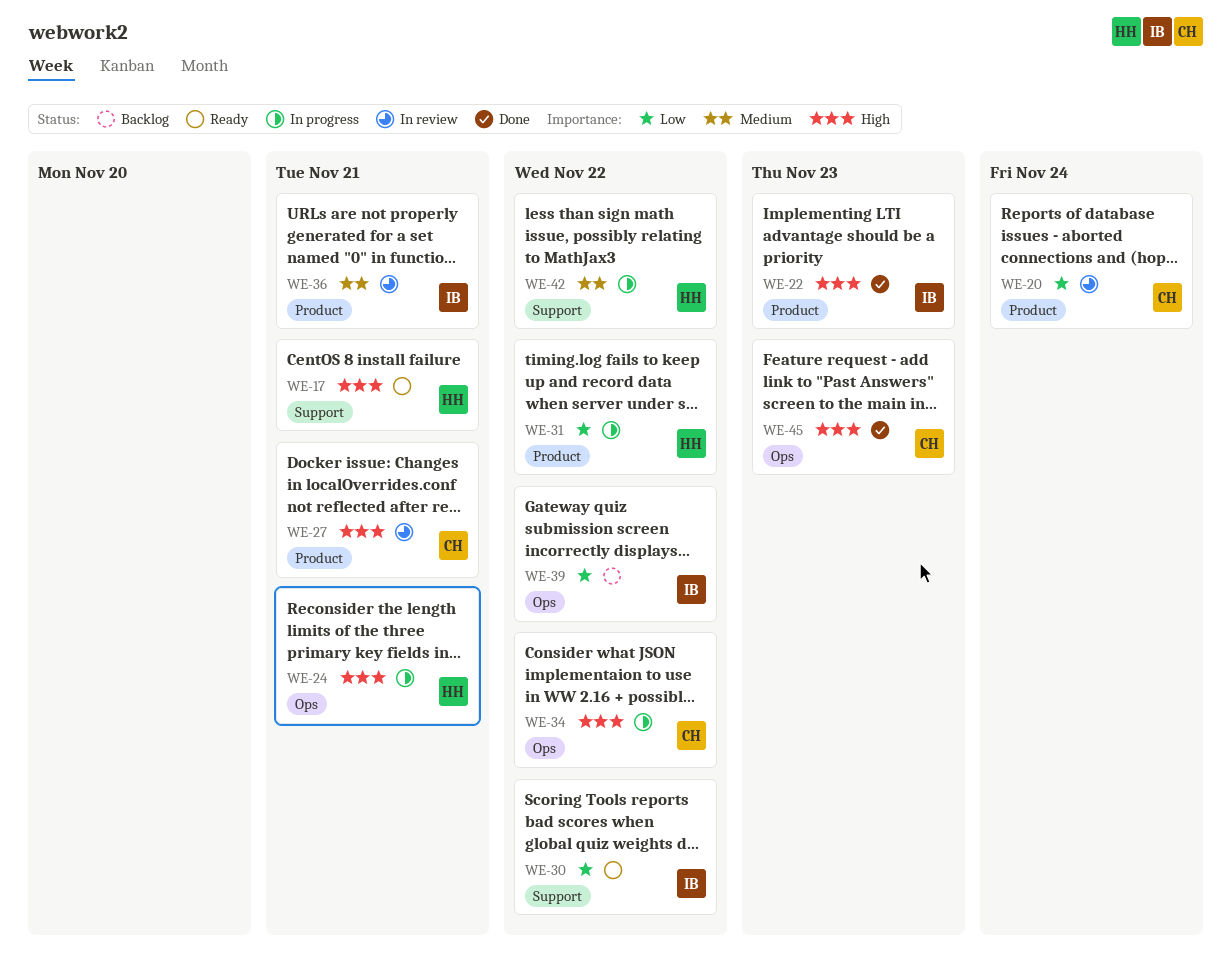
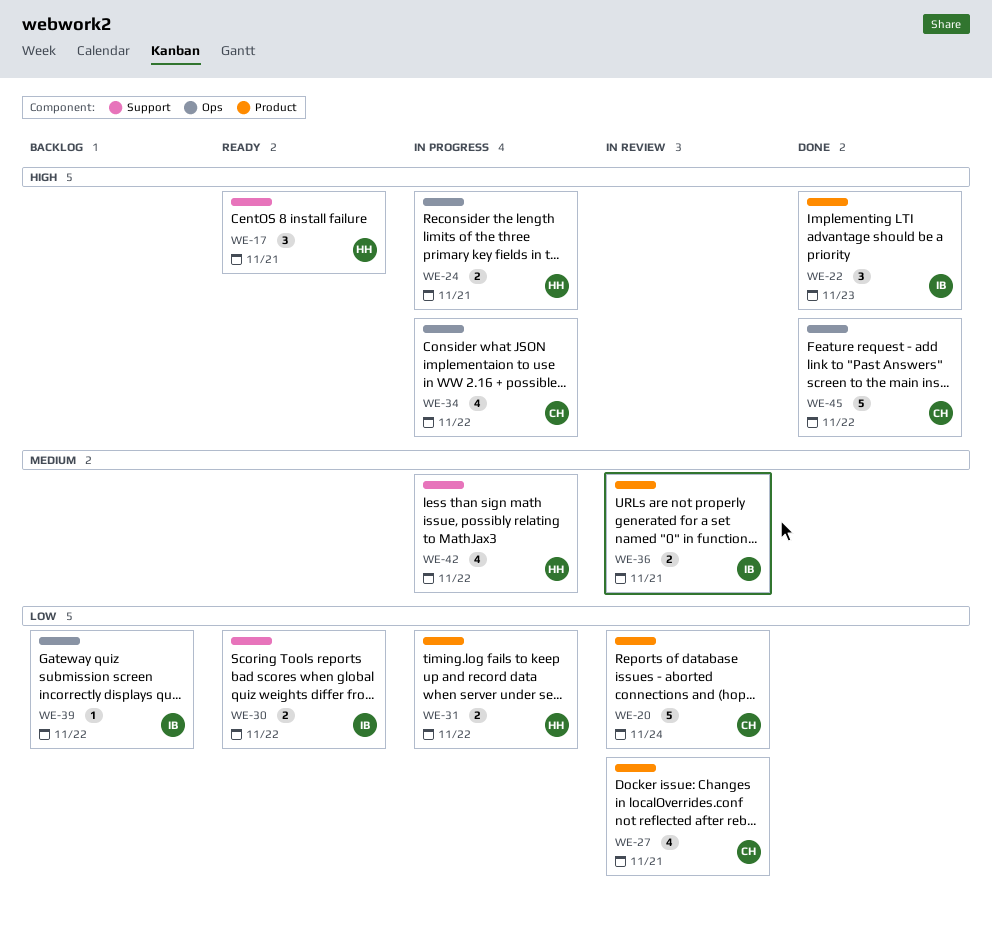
WE-27, priority: High -> Low
WE-45, due: Nov 23 -> Nov 22

